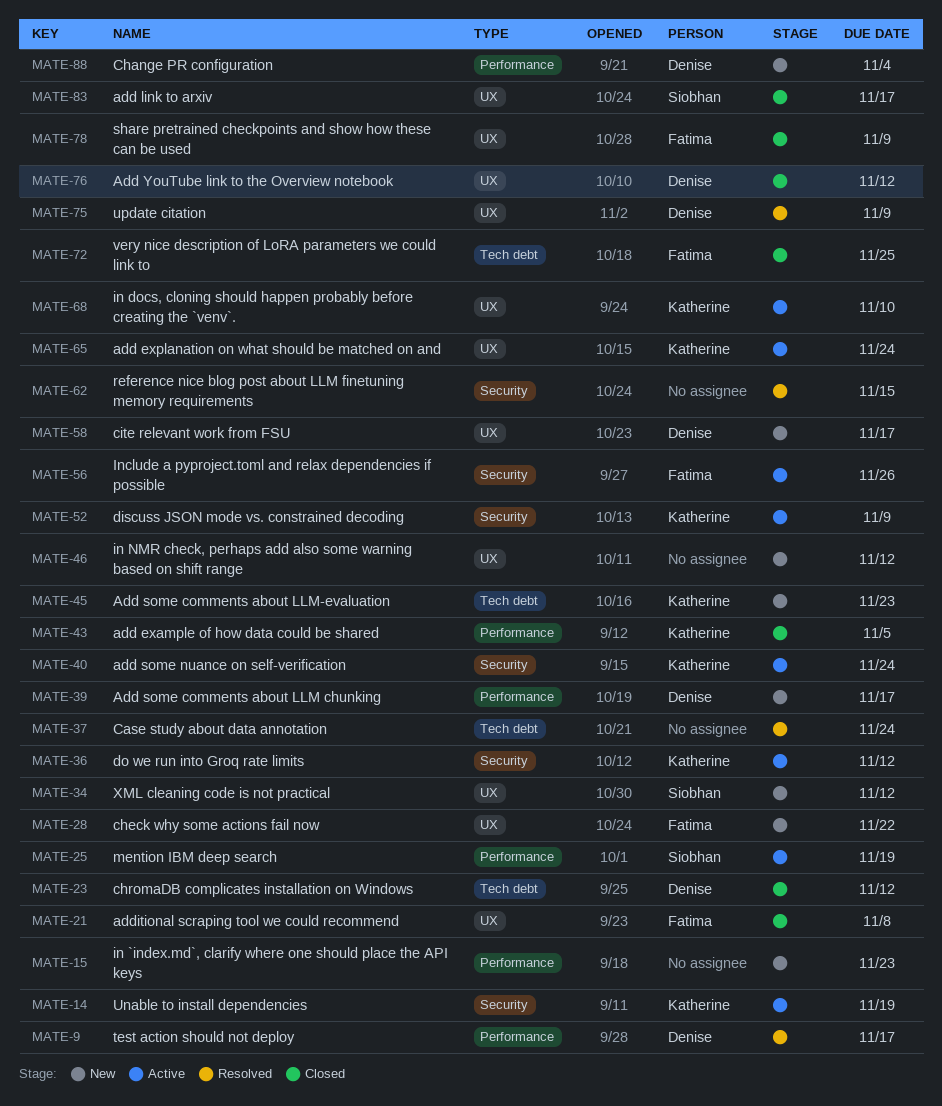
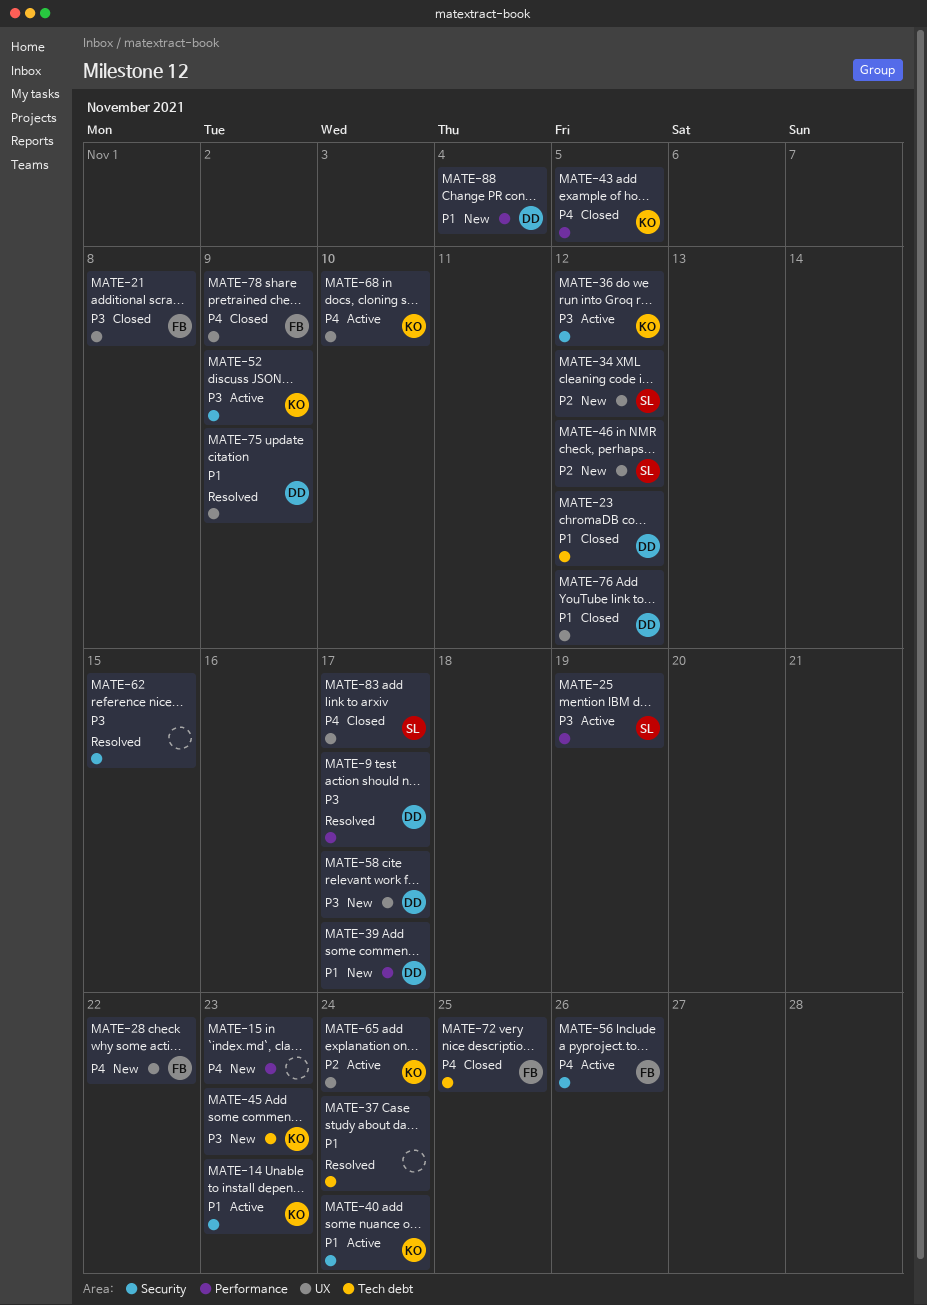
MATE-14, due: Nov 19 -> Nov 23
MATE-46, owner: none -> Siobhan

